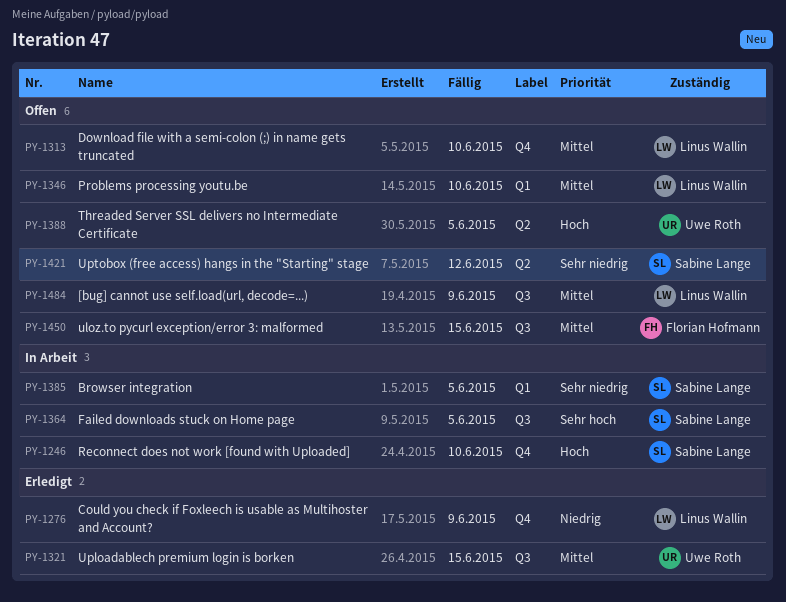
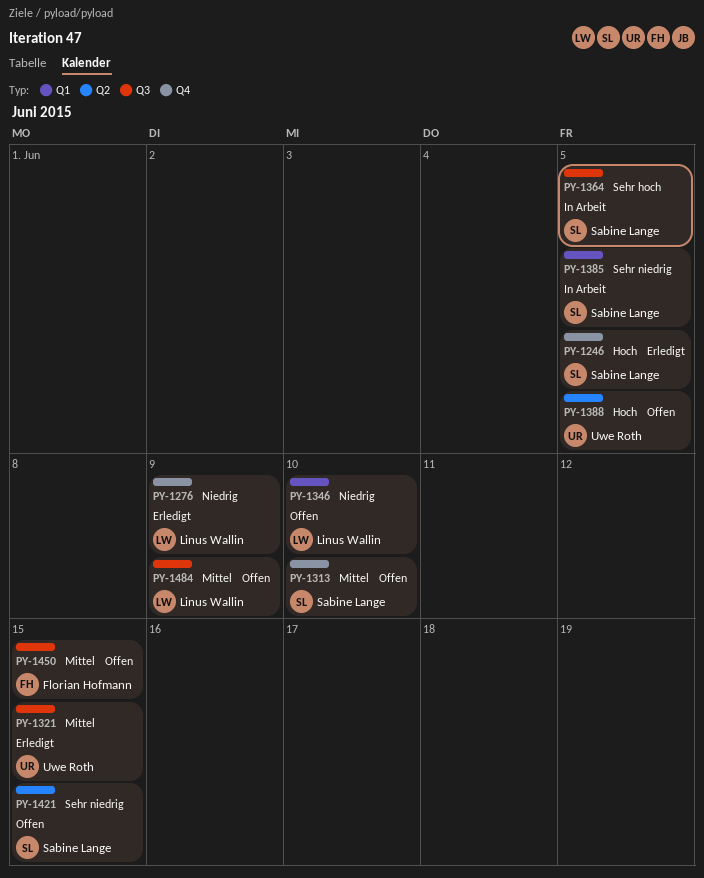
PY-1246, status: In Arbeit -> Erledigt
PY-1246, due: Jun 10 -> Jun 5
PY-1313, owner: Linus Wallin -> Sabine Lange
PY-1346, priority: Mittel -> Niedrig
PY-1421, due: Jun 12 -> Jun 15

